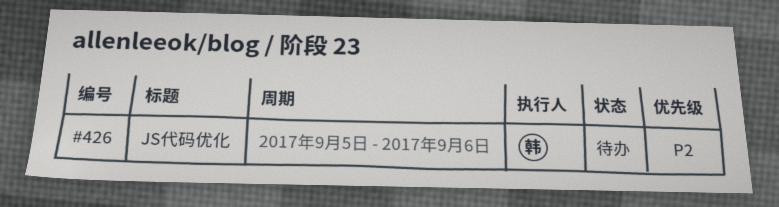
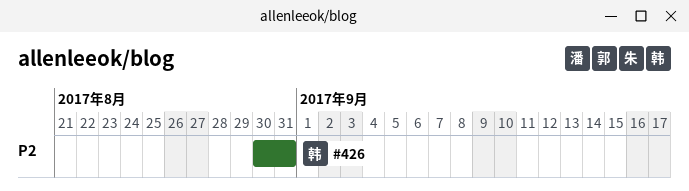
#426, start: Sep 5 -> Aug 30
#426, due: Sep 6 -> Aug 31

